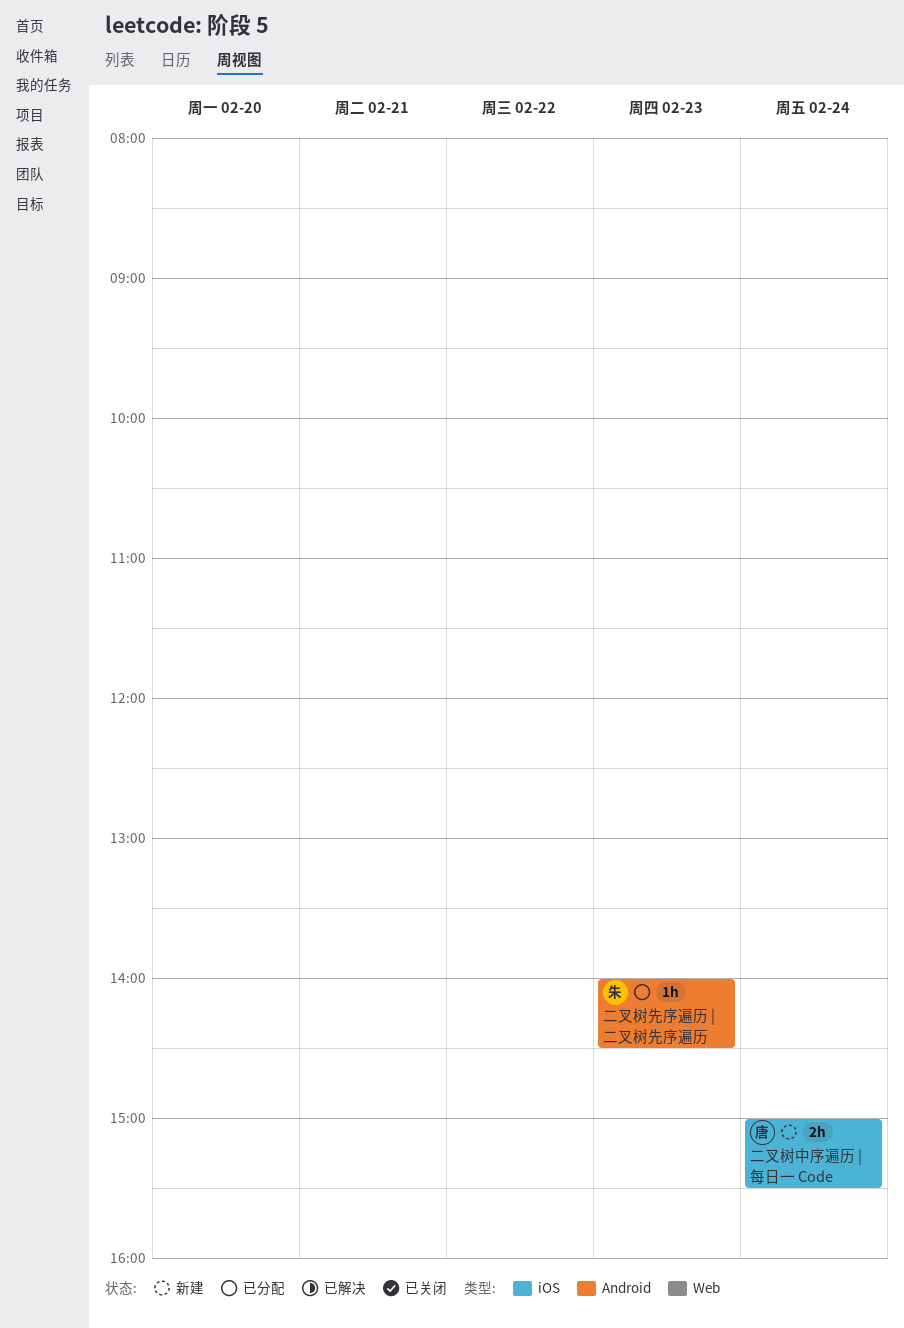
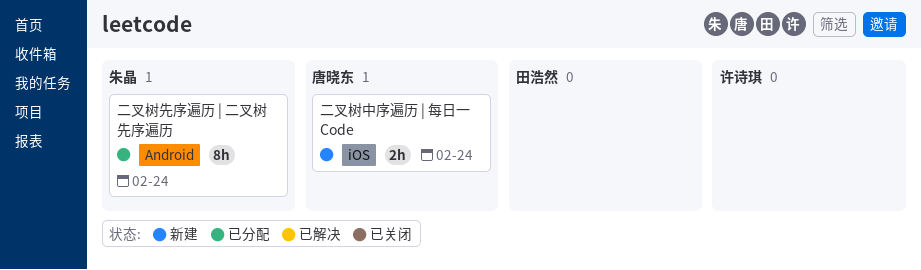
二叉树先序遍历 | 二叉树先序遍历, estimate: 1h -> 8h
二叉树先序遍历 | 二叉树先序遍历, day: Feb 23 -> Feb 24

